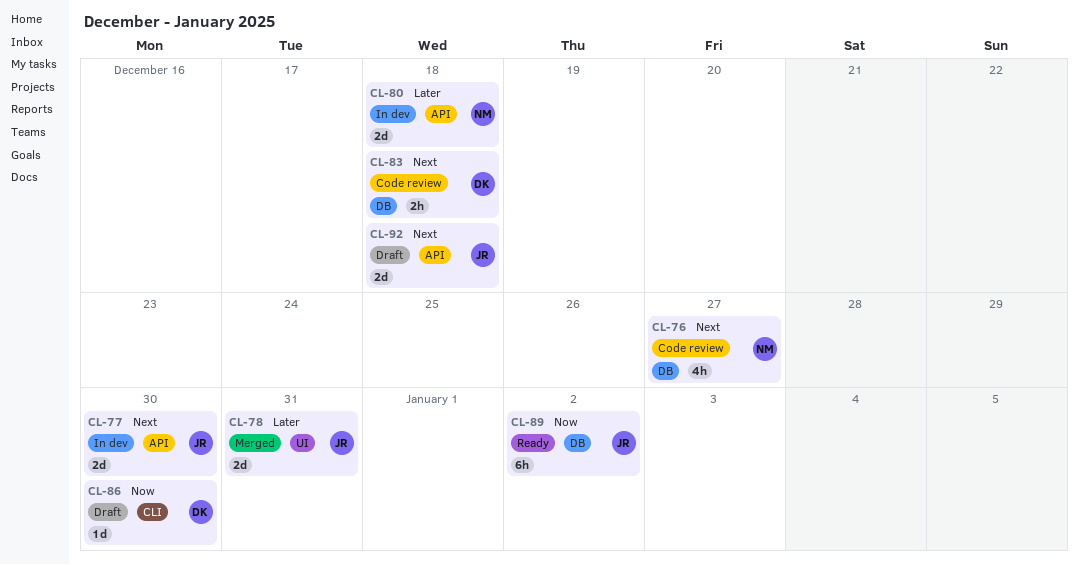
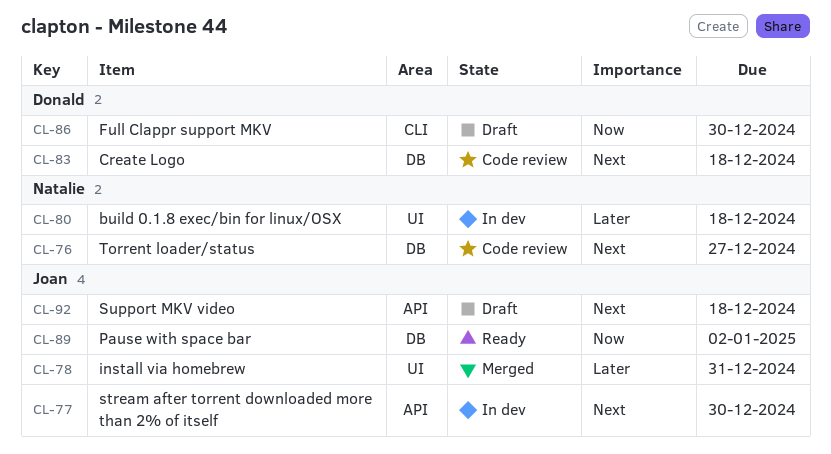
CL-80, label: API -> UI

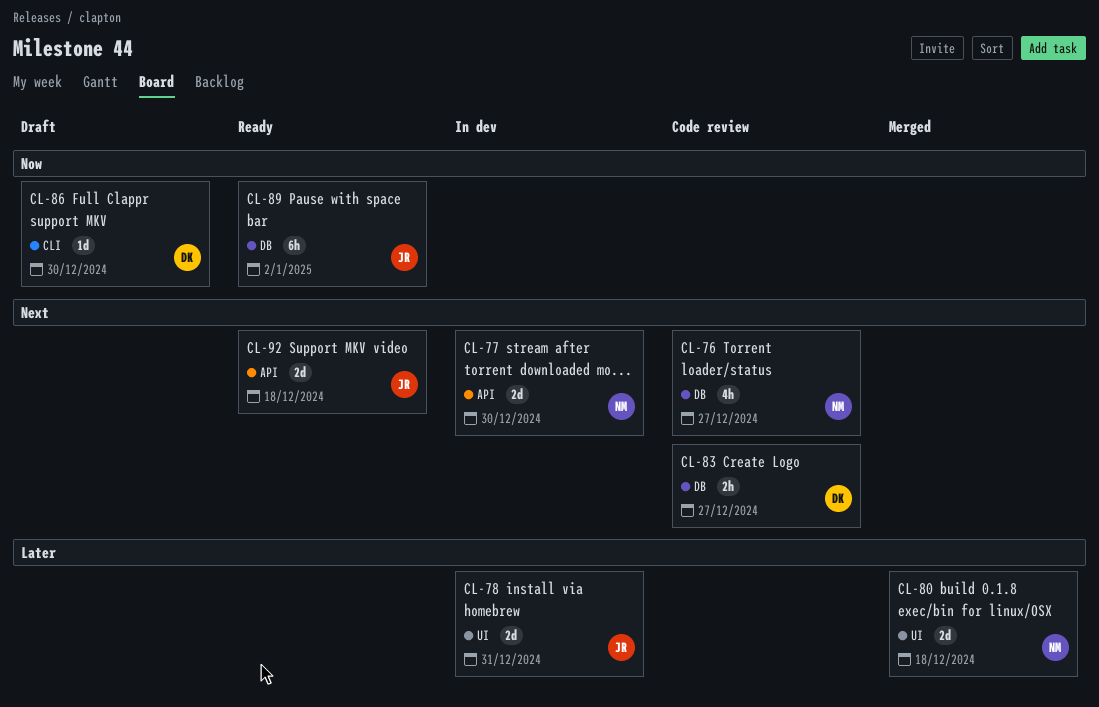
CL-77, owner: Joan -> Natalie
CL-78, status: Merged -> In dev
CL-80, status: In dev -> Merged
CL-83, due: Dec 18 -> Dec 27
CL-92, status: Draft -> Ready

